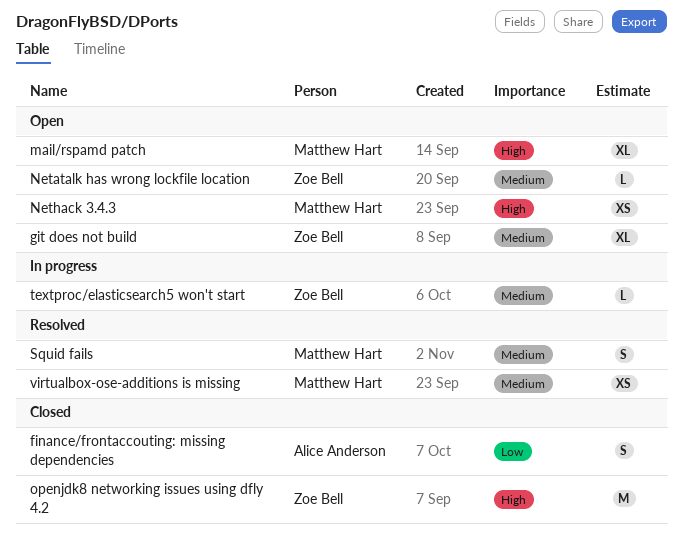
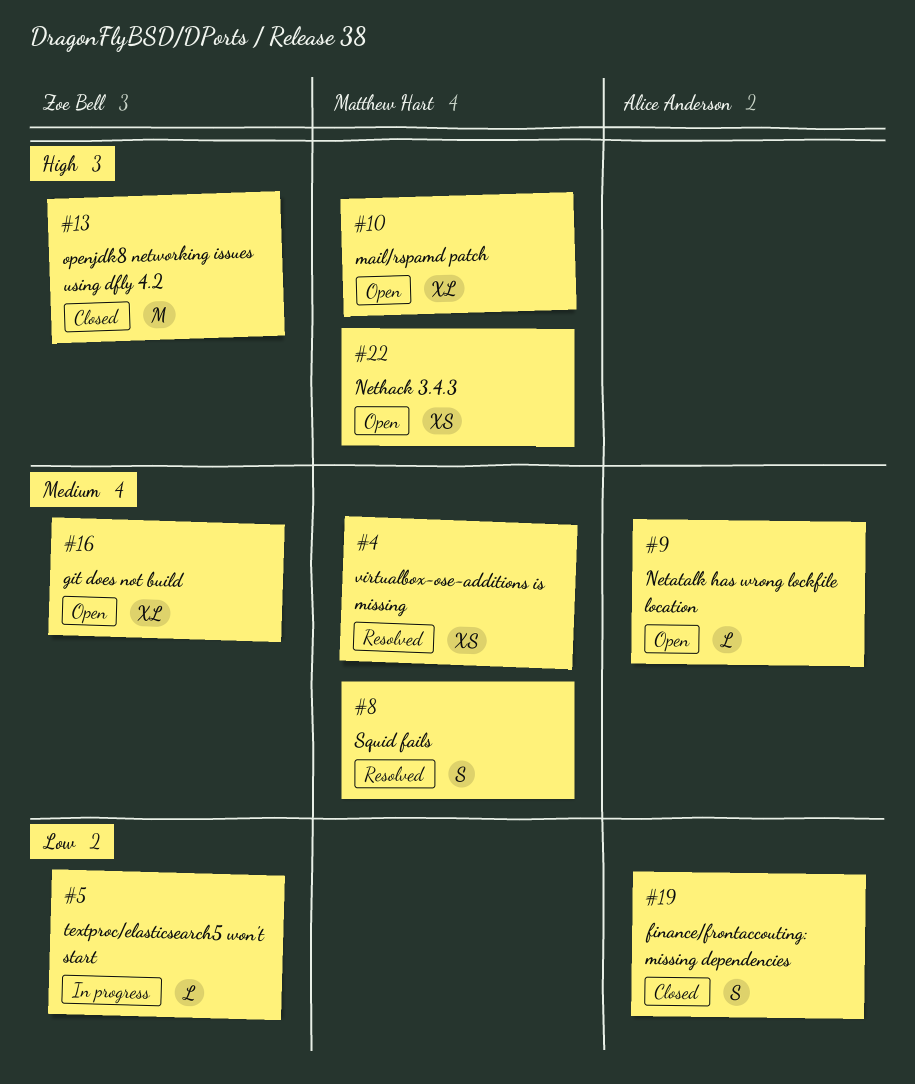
Netatalk has wrong lockfile location, owner: Zoe Bell -> Alice Anderson
textproc/elasticsearch5 won't start, priority: Medium -> Low

